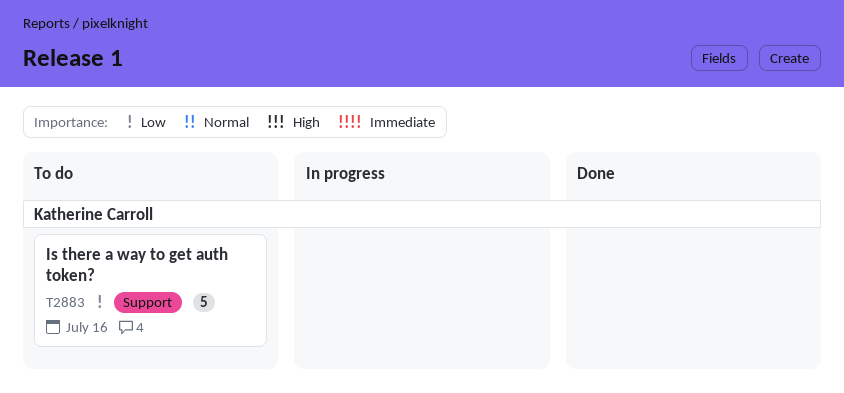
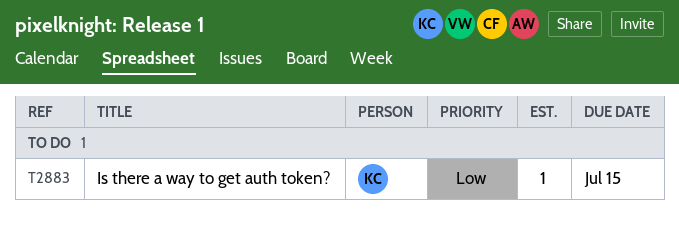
T2883, estimate: 5 -> 1
T2883, due: Jul 16 -> Jul 15

